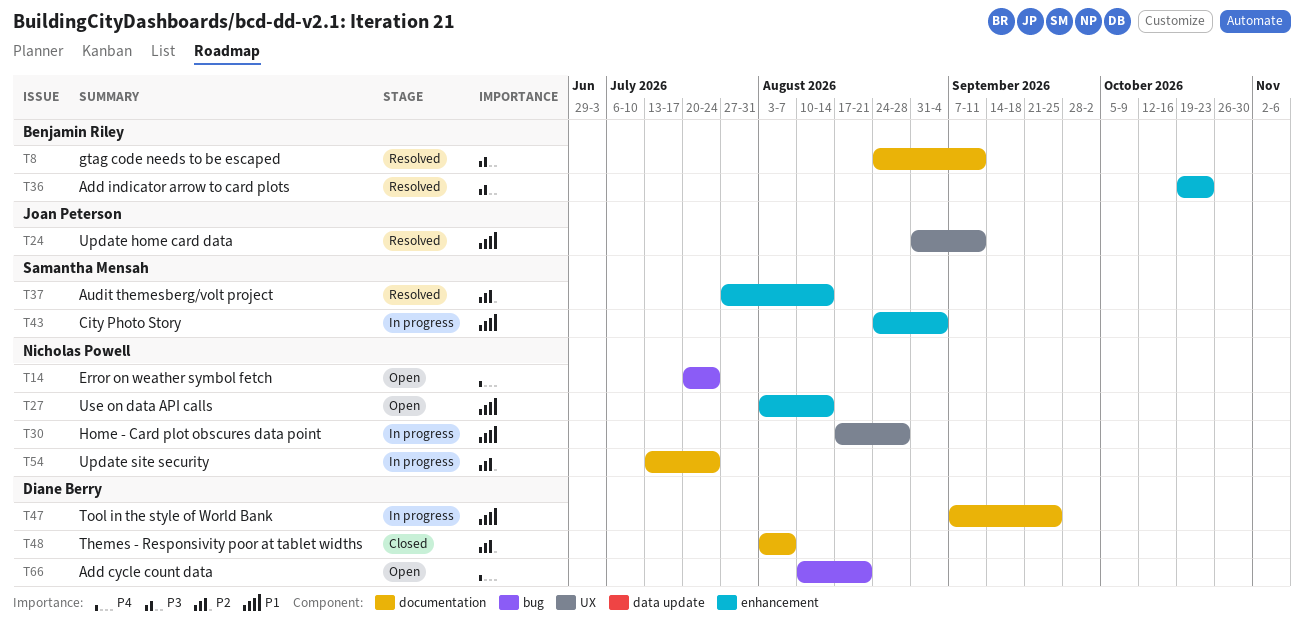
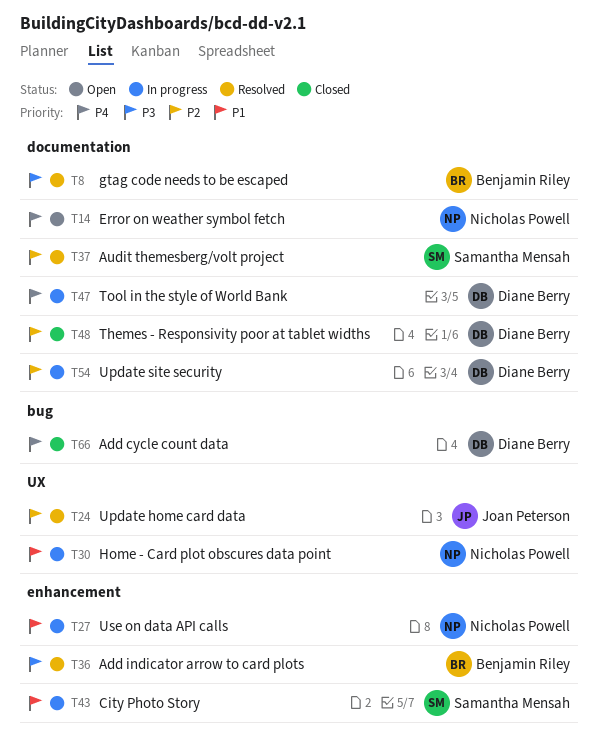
T14, label: bug -> documentation
T24, priority: P1 -> P2
T27, status: Open -> In progress
T37, label: enhancement -> documentation
T47, priority: P1 -> P4
T54, owner: Nicholas Powell -> Diane Berry
T66, status: Open -> Closed

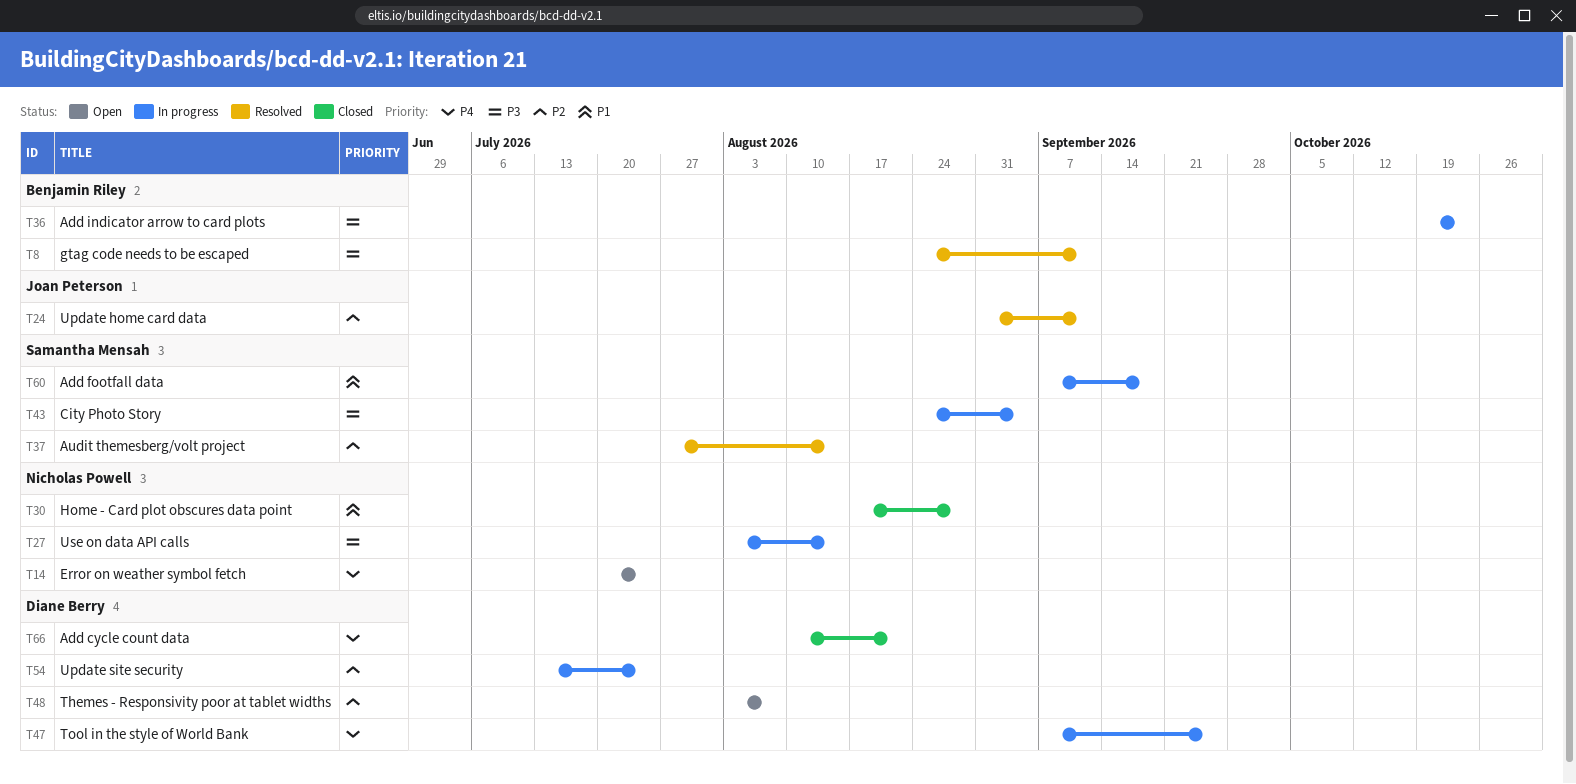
T27, priority: P1 -> P3
T30, status: In progress -> Closed
T36, status: Resolved -> In progress
T43, priority: P1 -> P3
T48, status: Closed -> Open
T60: none -> present

